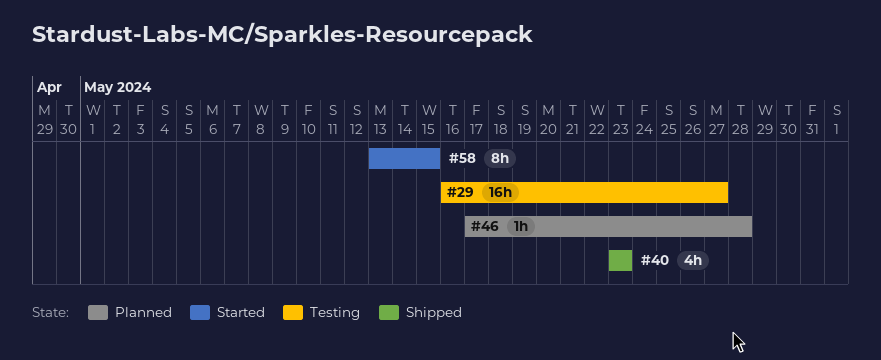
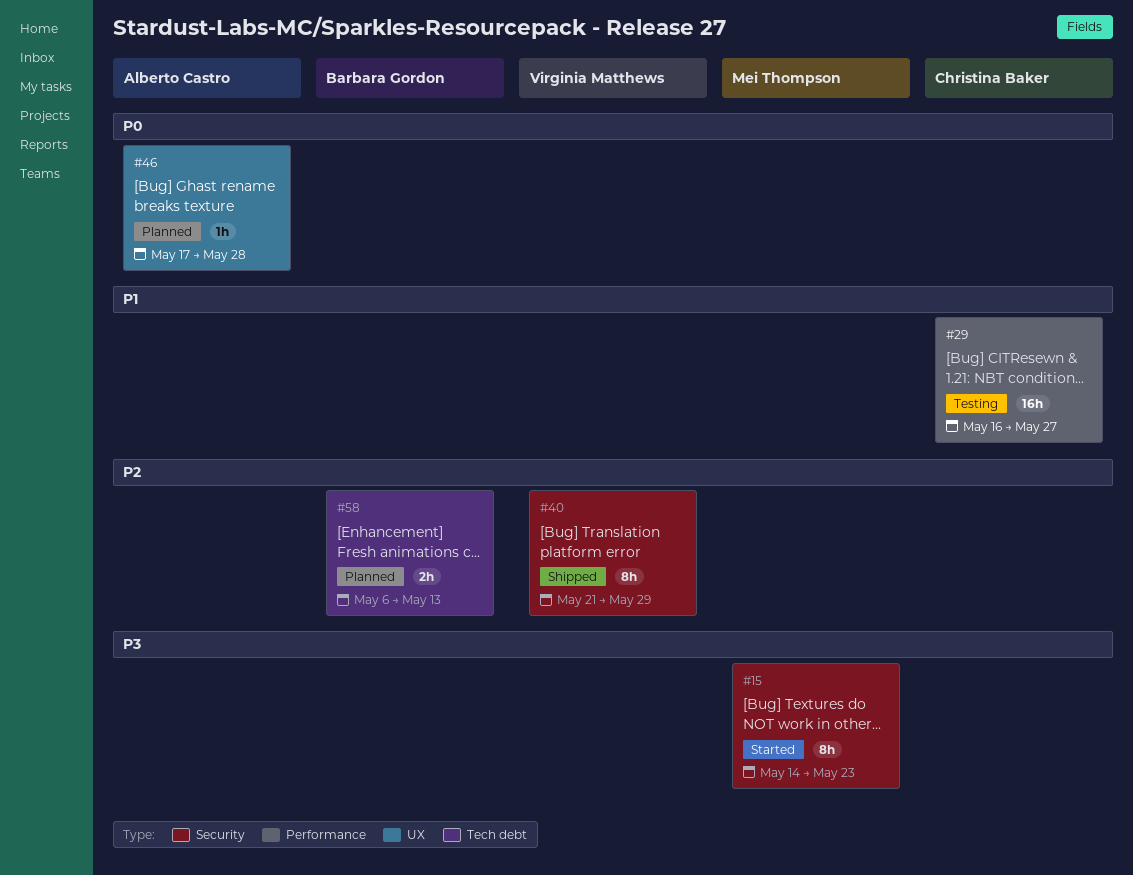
#15: none -> present
#40, estimate: 4h -> 8h
#40, start: May 23 -> May 21
#40, due: May 23 -> May 29
#58, status: Started -> Planned
#58, estimate: 8h -> 2h
#58, start: May 13 -> May 6
#58, due: May 15 -> May 13

